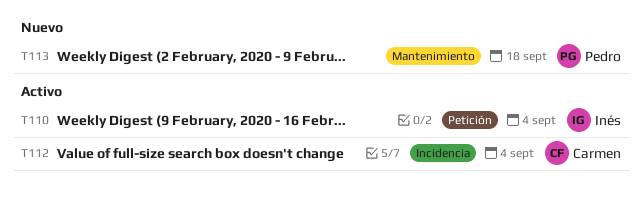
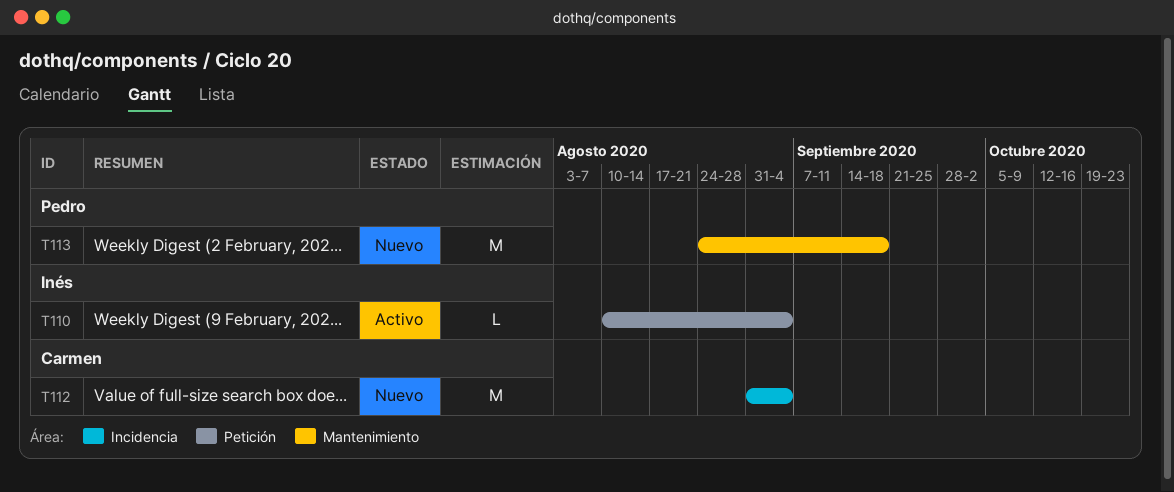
T112, status: Activo -> Nuevo

